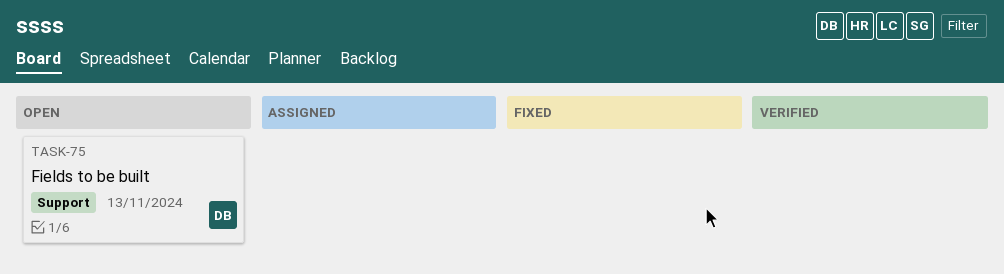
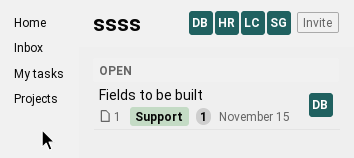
Fields to be built, due: Nov 13 -> Nov 15

